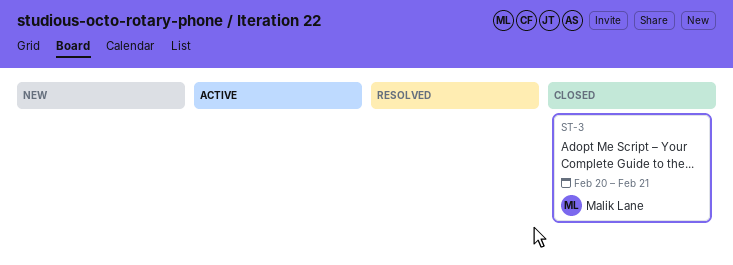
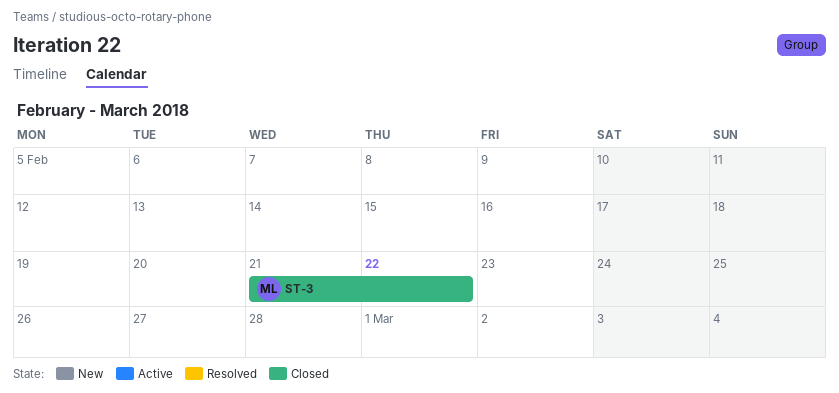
ST-3, start: Feb 20 -> Feb 21
ST-3, due: Feb 21 -> Feb 22

